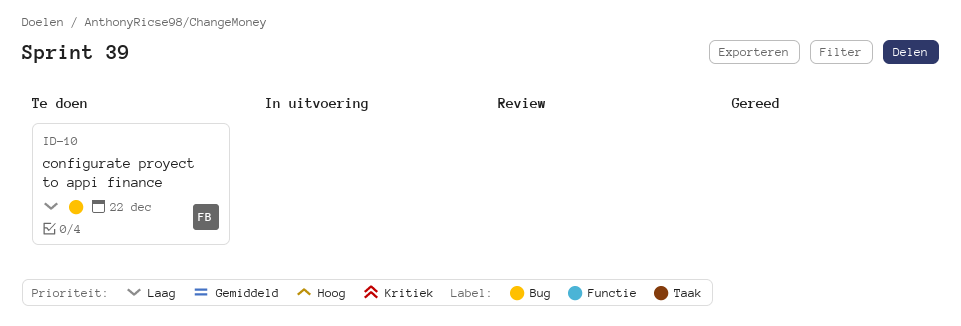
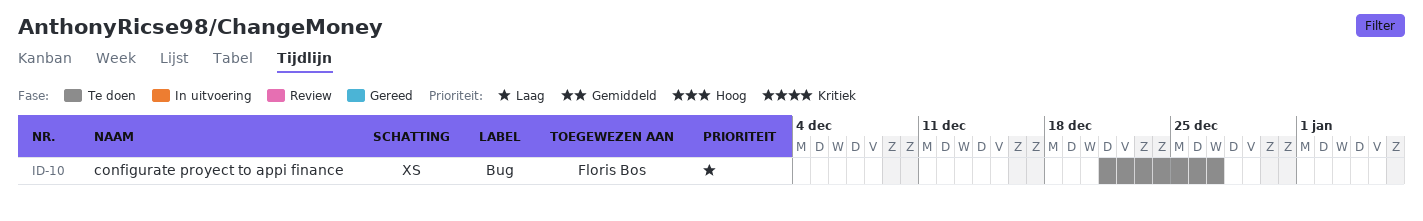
ID-10, due: Dec 22 -> Dec 27

